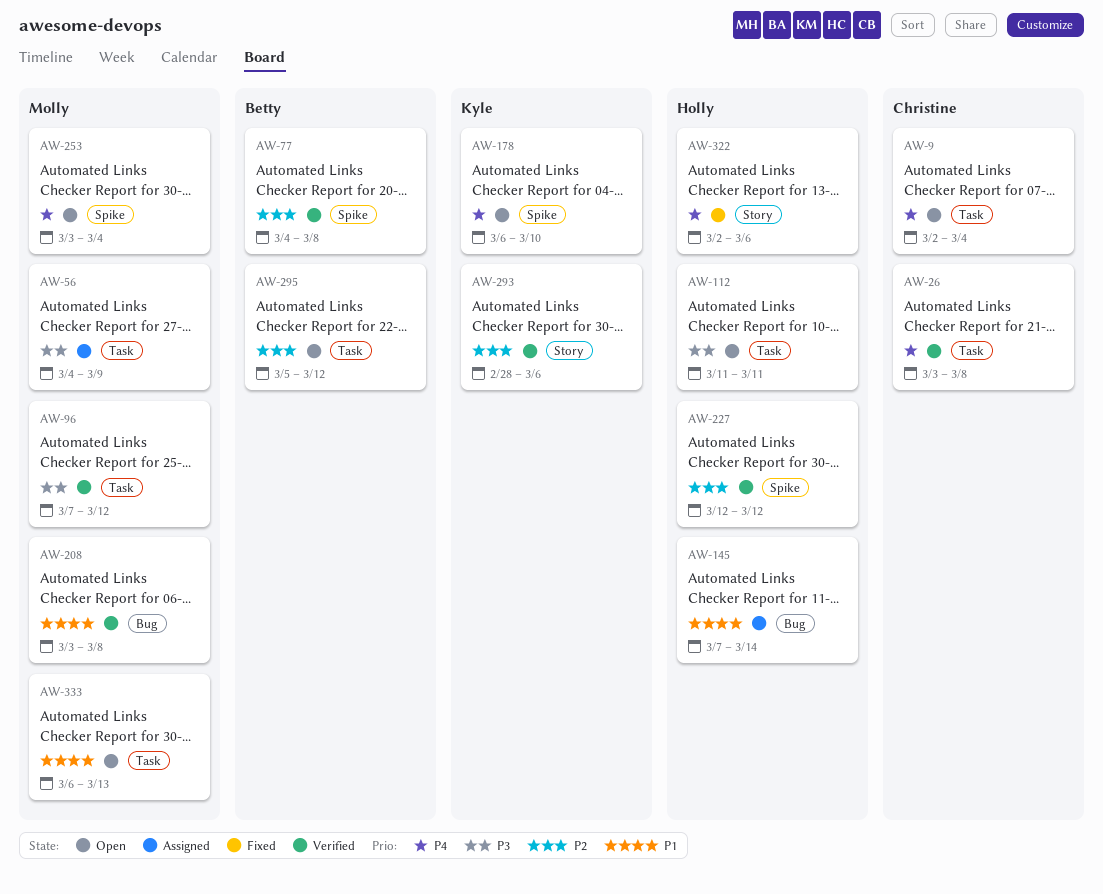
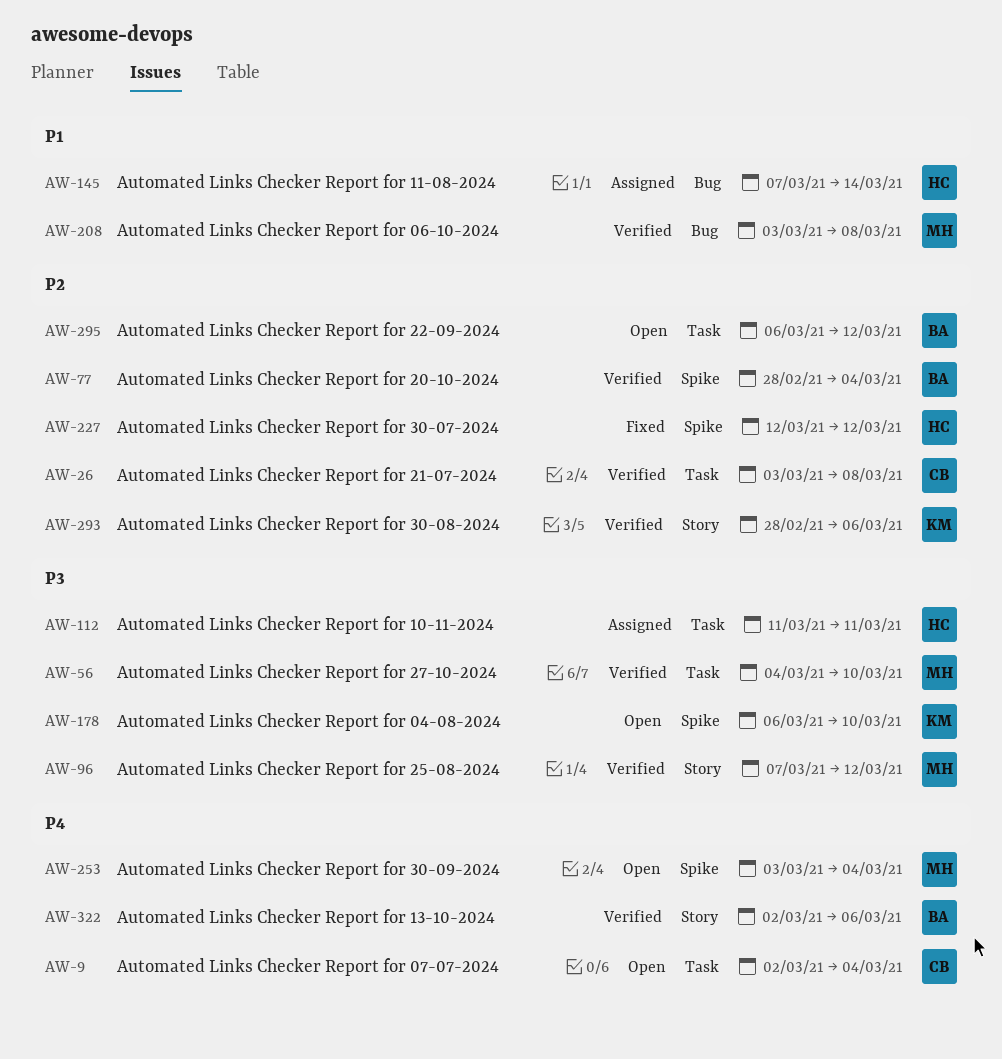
AW-26, priority: P4 -> P2
AW-56, status: Assigned -> Verified
AW-56, due: Mar 9 -> Mar 10
AW-77, start: Mar 4 -> Feb 28
AW-77, due: Mar 8 -> Mar 4
AW-96, label: Task -> Story
AW-112, status: Open -> Assigned
AW-178, priority: P4 -> P3
AW-227, status: Verified -> Fixed
AW-295, start: Mar 5 -> Mar 6
AW-322, status: Fixed -> Verified
AW-322, owner: Holly -> Betty
AW-333: present -> none

